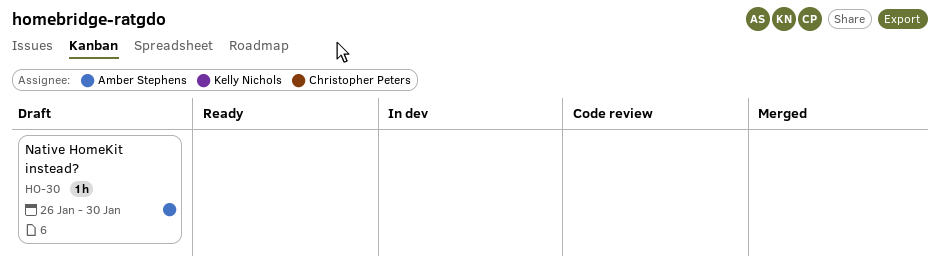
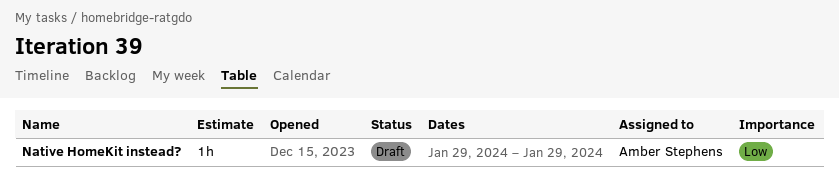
Native HomeKit instead?, start: Jan 26 -> Jan 29
Native HomeKit instead?, due: Jan 30 -> Jan 29

